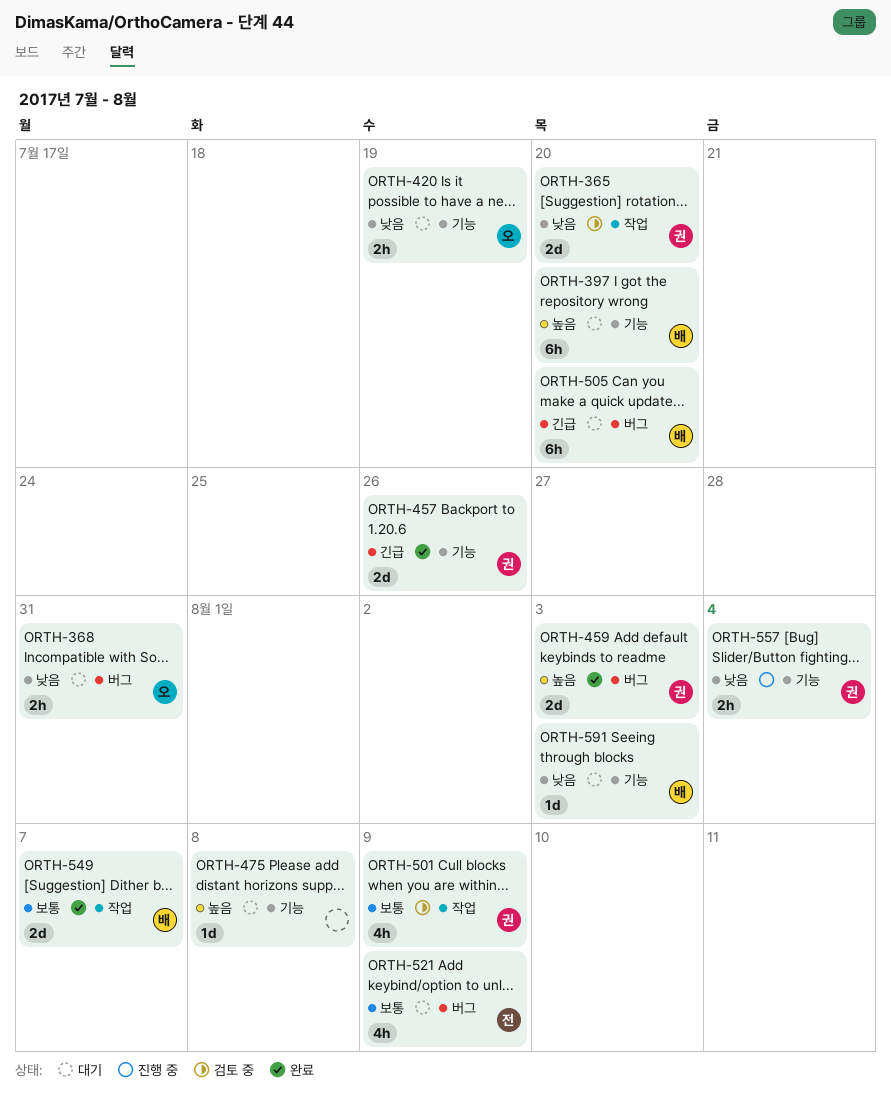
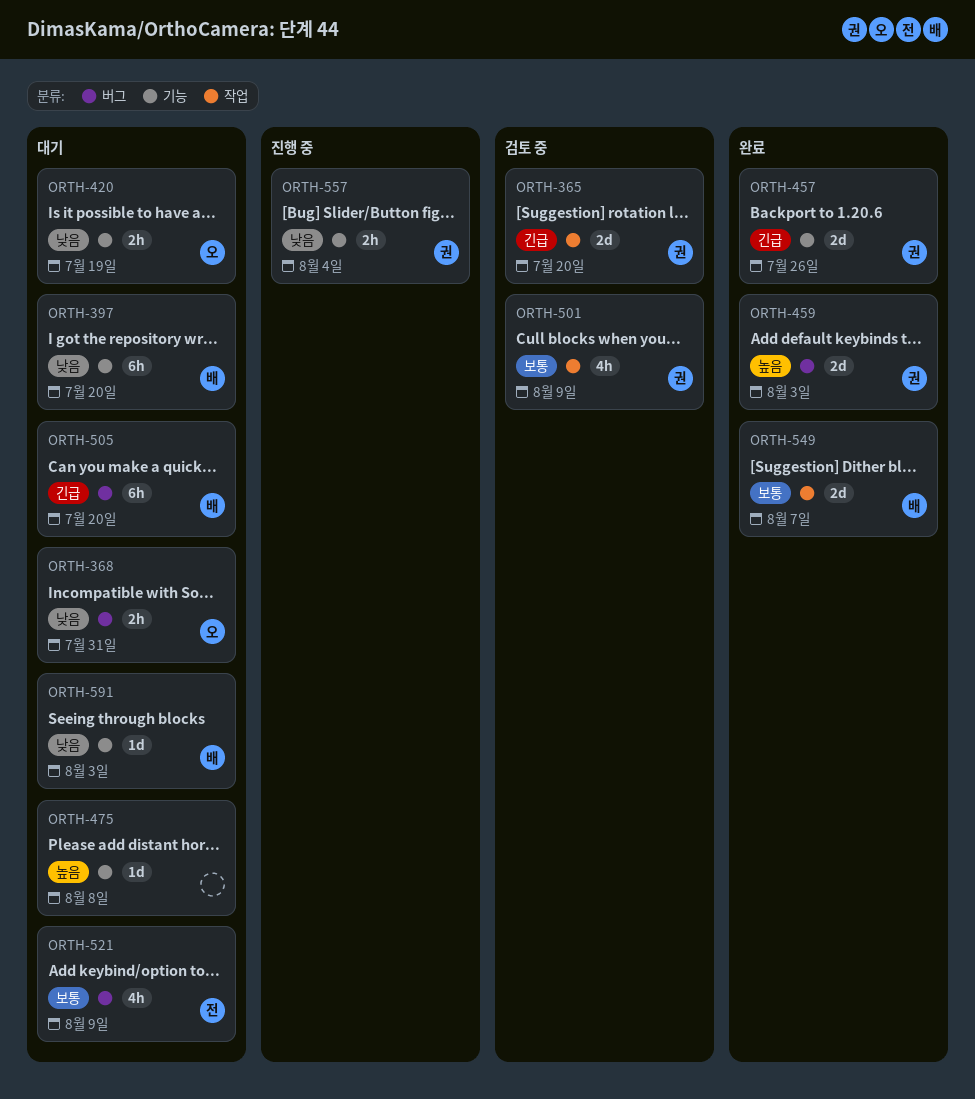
ORTH-365, priority: 낮음 -> 긴급
ORTH-397, priority: 높음 -> 낮음

